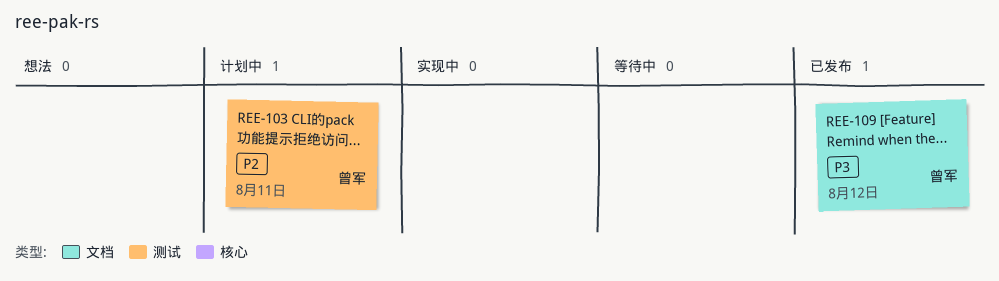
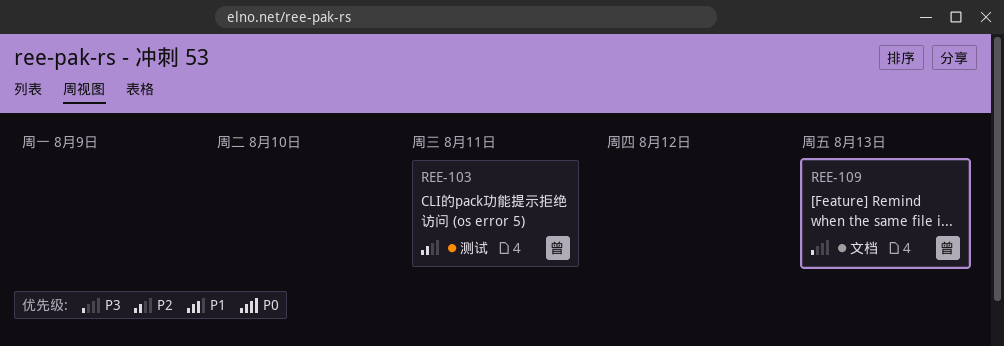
REE-109, due: Aug 12 -> Aug 13

